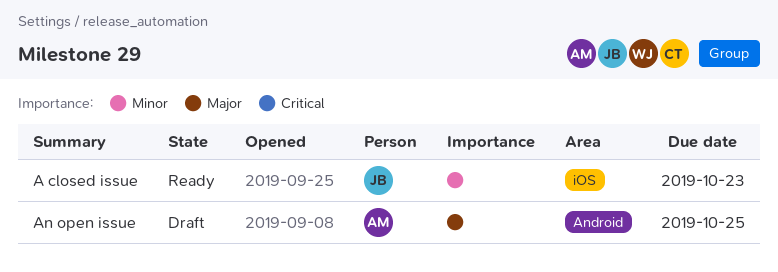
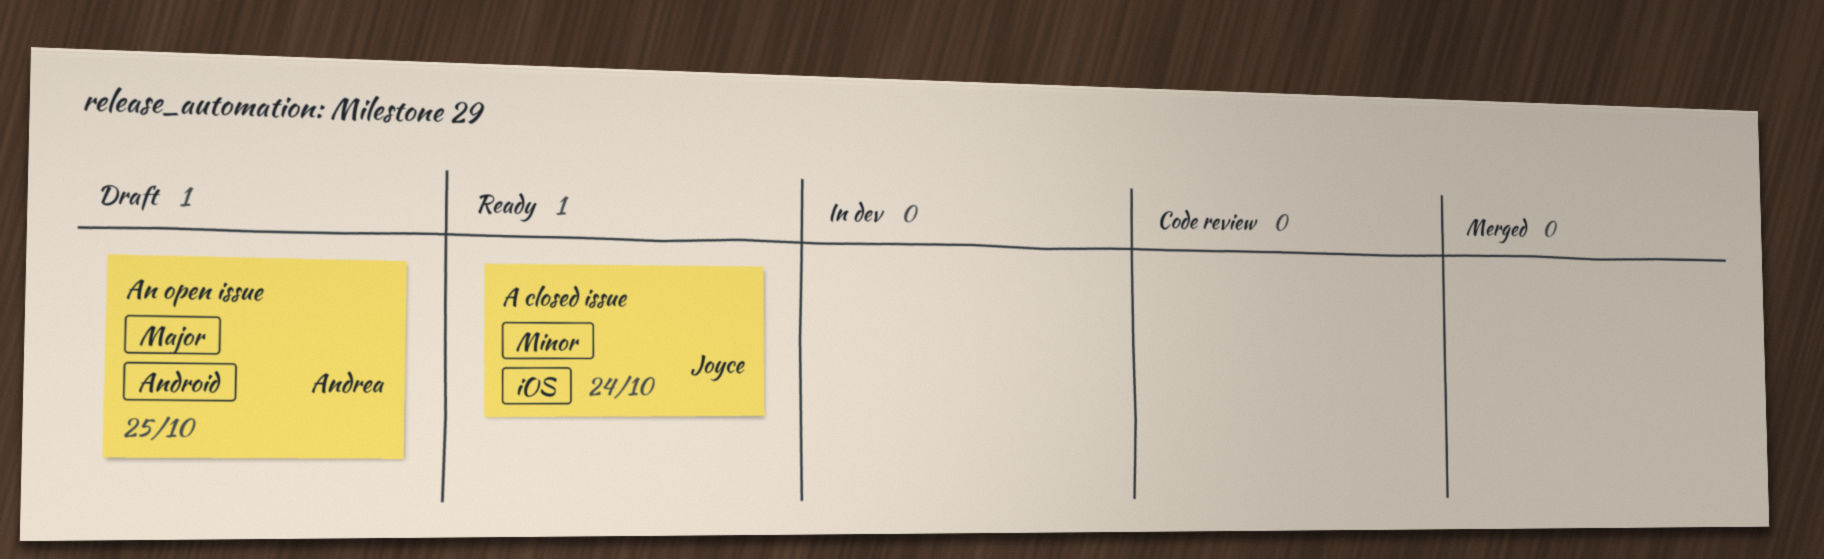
A closed issue, due: Oct 23 -> Oct 24

